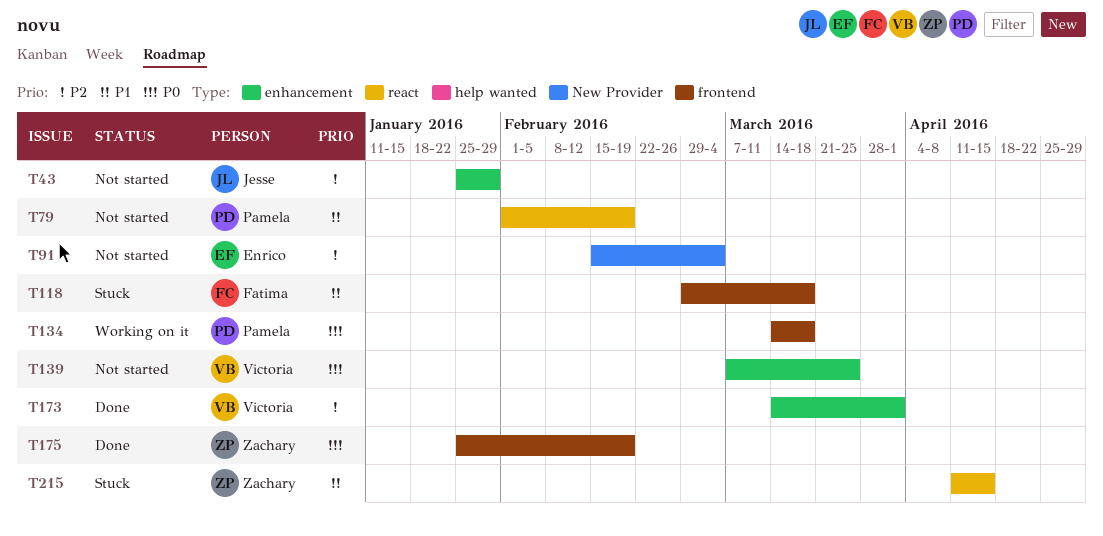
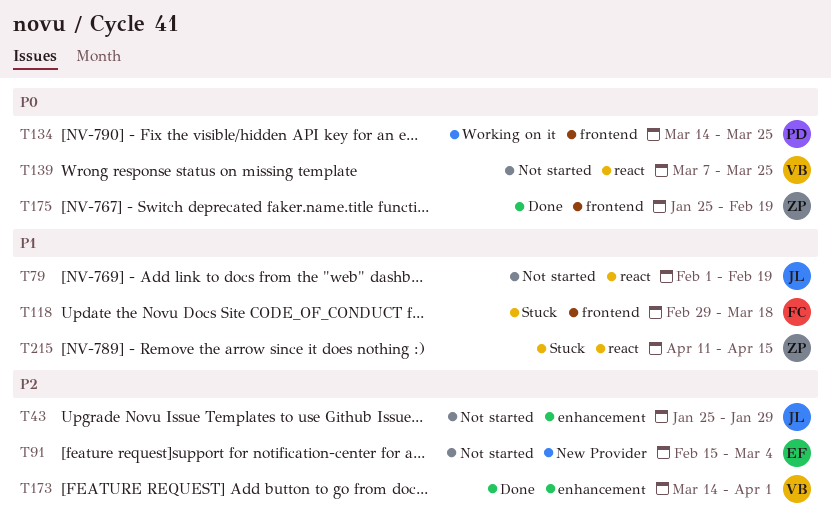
T79, owner: Pamela -> Jesse
T134, due: Mar 18 -> Mar 25
T139, label: enhancement -> react

